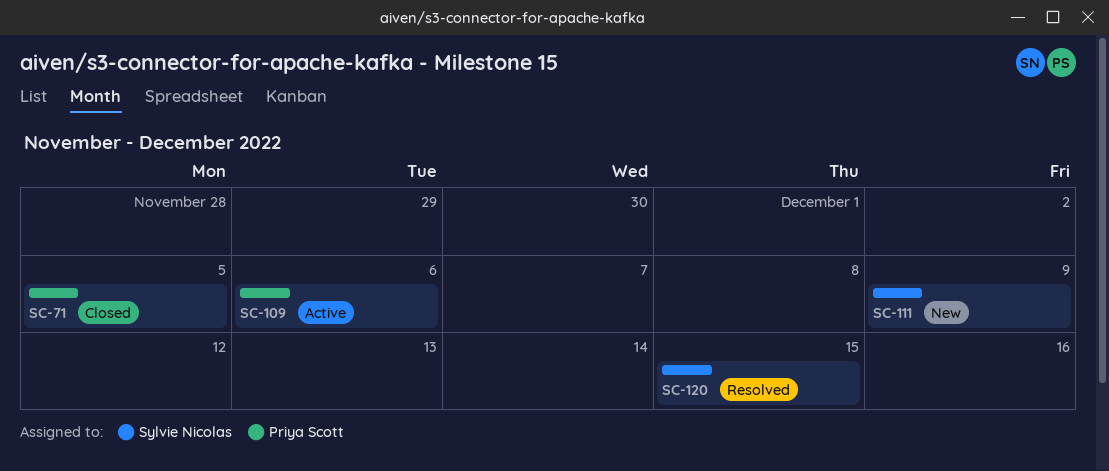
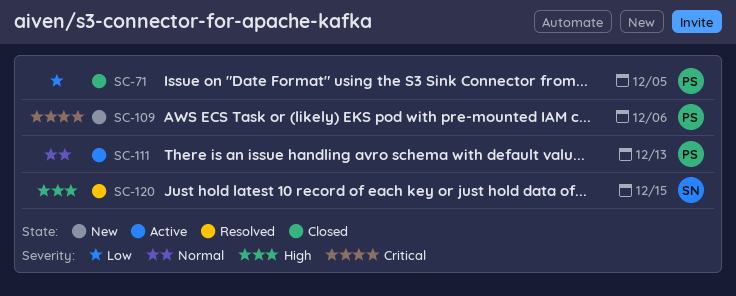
SC-109, status: Active -> New
SC-111, status: New -> Active
SC-111, owner: Sylvie Nicolas -> Priya Scott
SC-111, due: Dec 9 -> Dec 13

